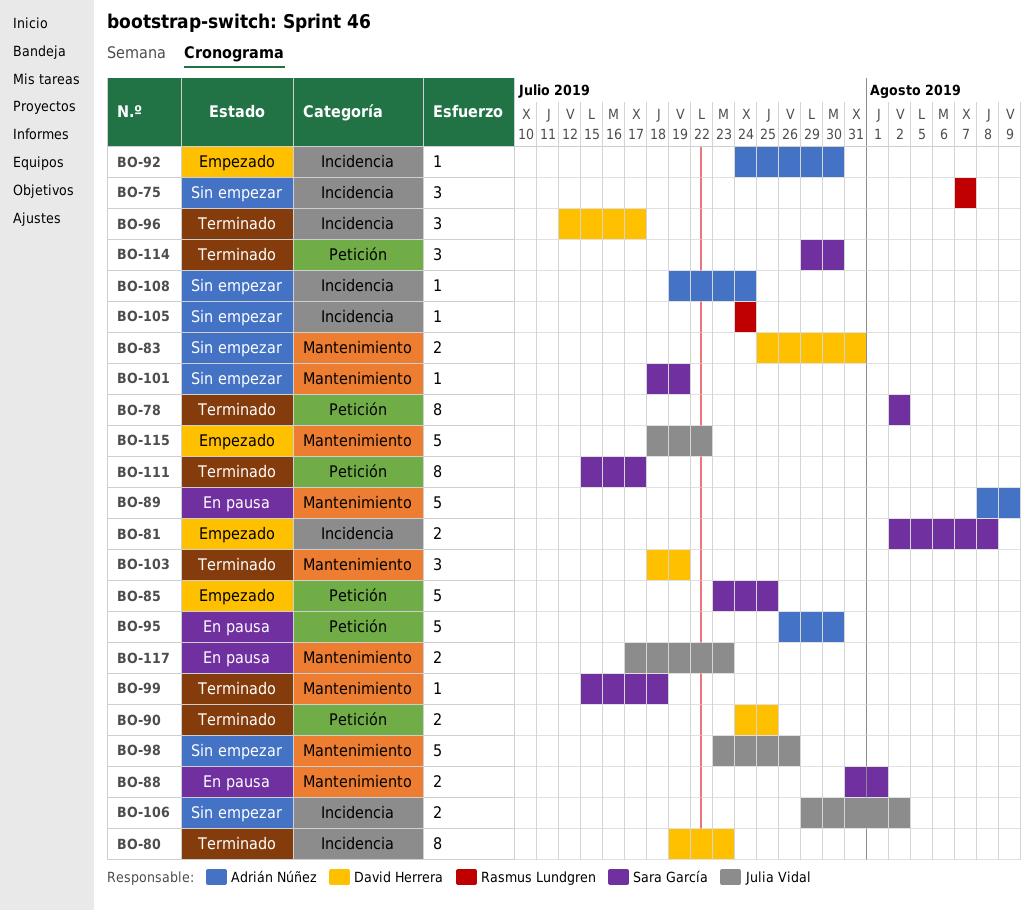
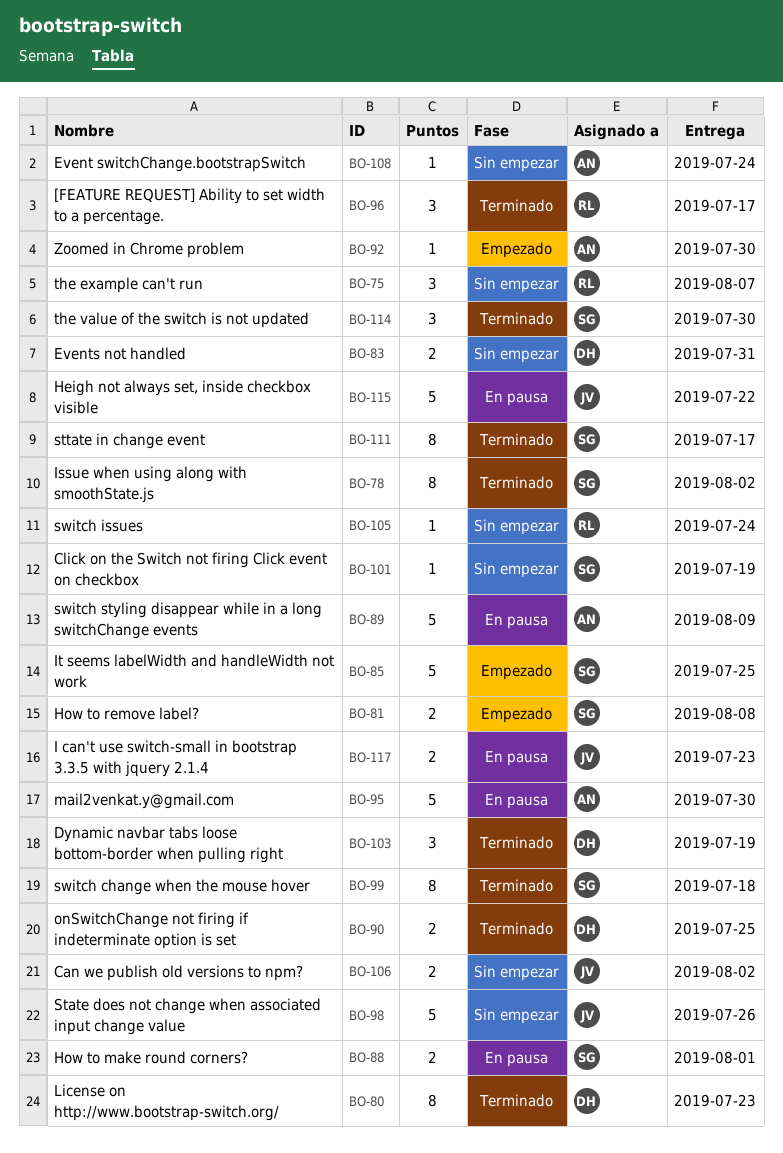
BO-96, owner: David Herrera -> Rasmus Lundgren
BO-99, estimate: 1 -> 8
BO-115, status: Empezado -> En pausa

